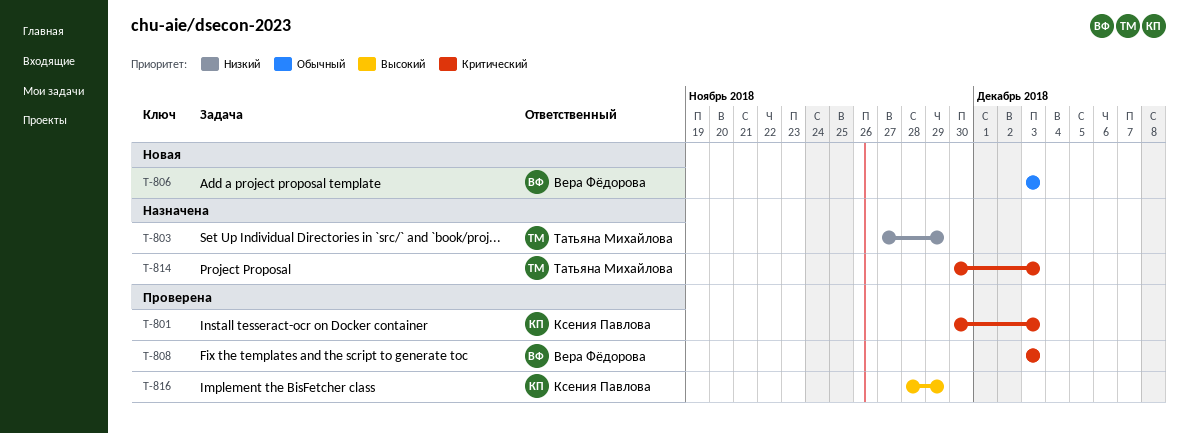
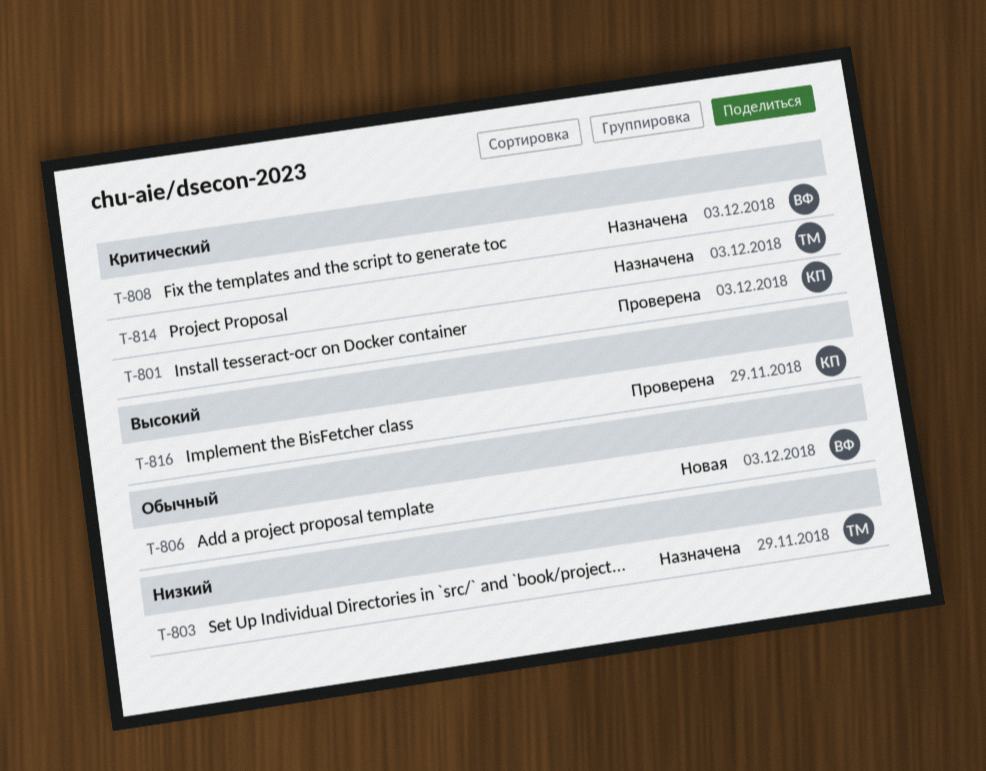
T-808, status: Проверена -> Назначена

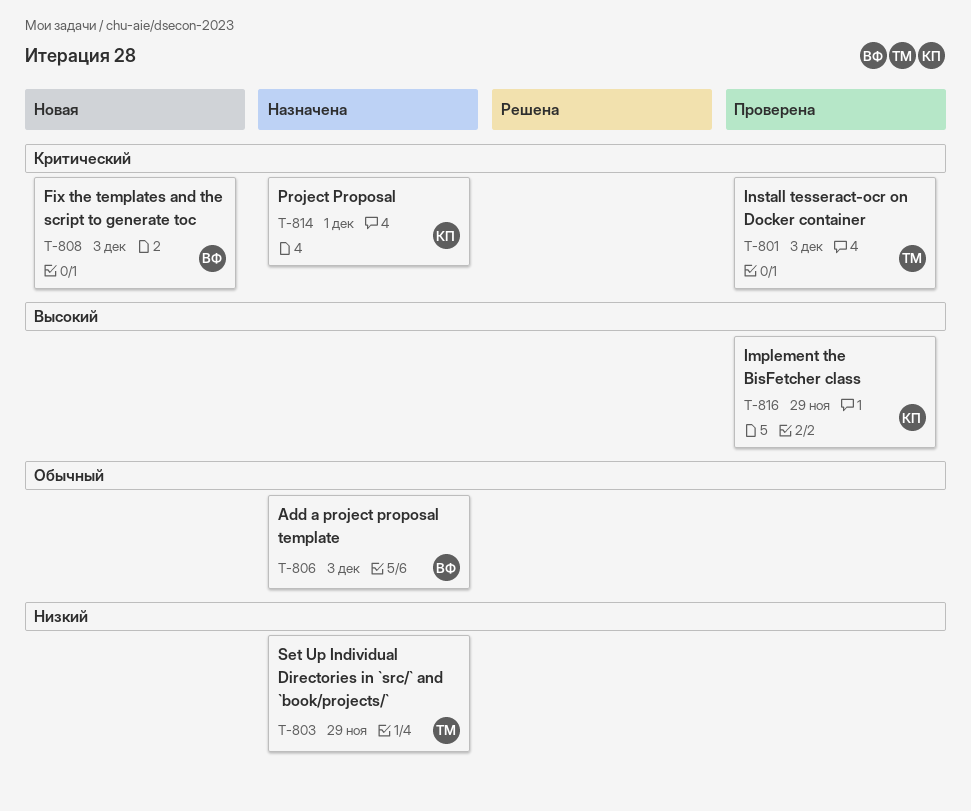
T-801, owner: КП -> ТМ
T-806, status: Новая -> Назначена
T-808, status: Назначена -> Новая
T-814, owner: ТМ -> КП
T-814, due: Dec 3 -> Dec 1

